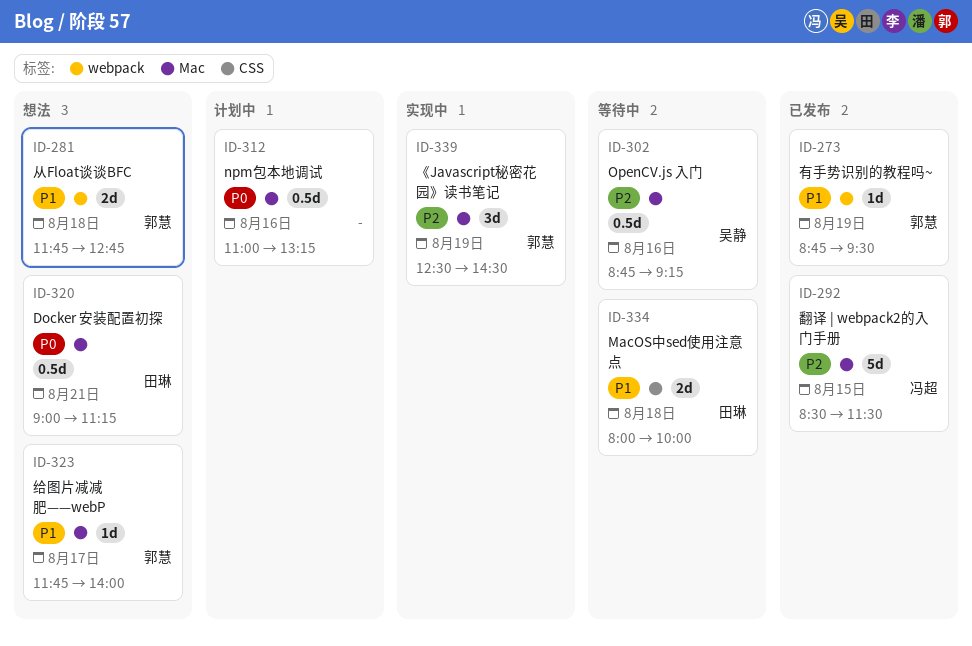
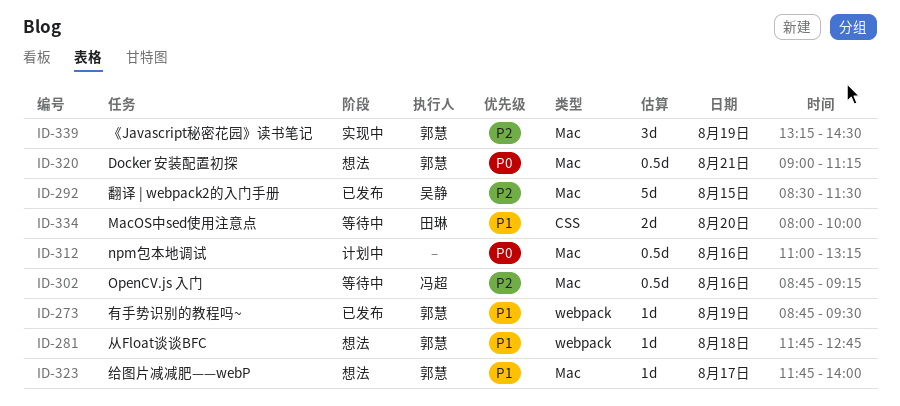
ID-281, estimate: 2d -> 1d
ID-292, owner: 冯超 -> 吴静
ID-302, owner: 吴静 -> 冯超
ID-320, owner: 田琳 -> 郭慧
ID-334, day: Aug 18 -> Aug 20
ID-339, begins: 12:30 -> 13:15

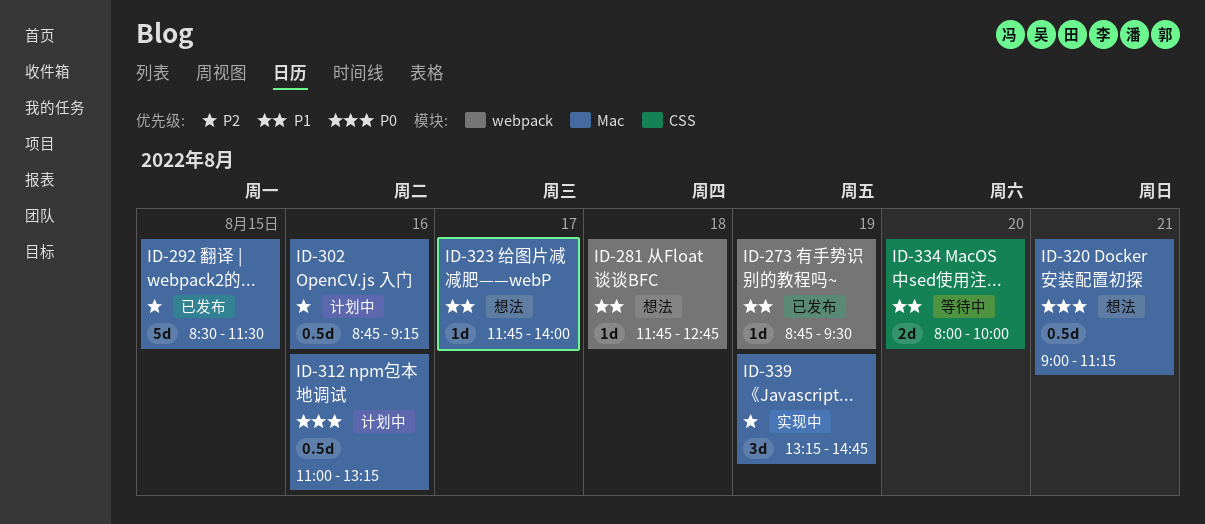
ID-302, status: 等待中 -> 计划中
ID-339, ends: 14:30 -> 14:45

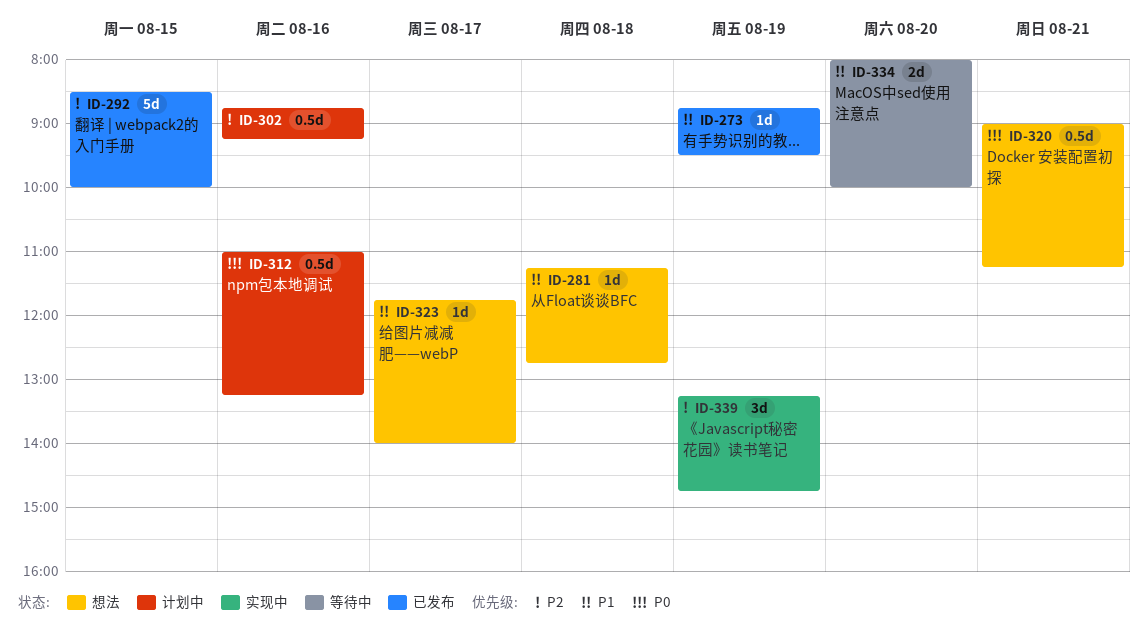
ID-281, begins: 11:45 -> 11:15
ID-292, ends: 11:30 -> 10:00

